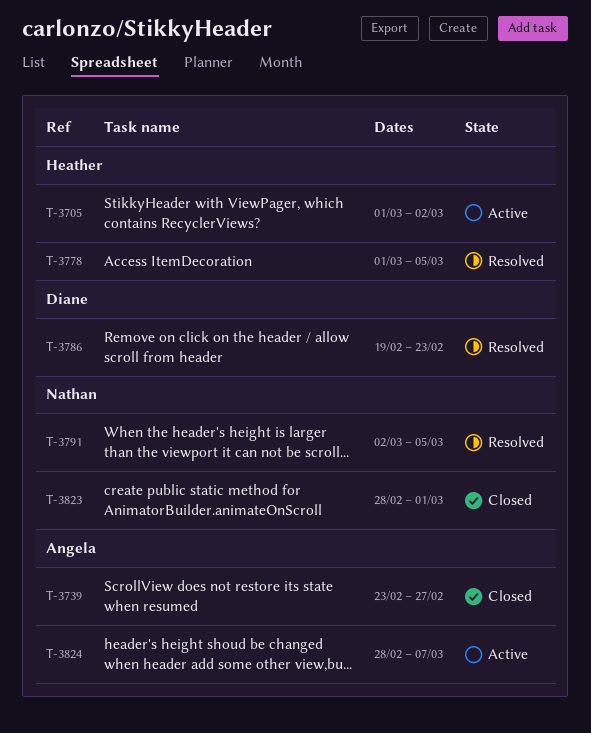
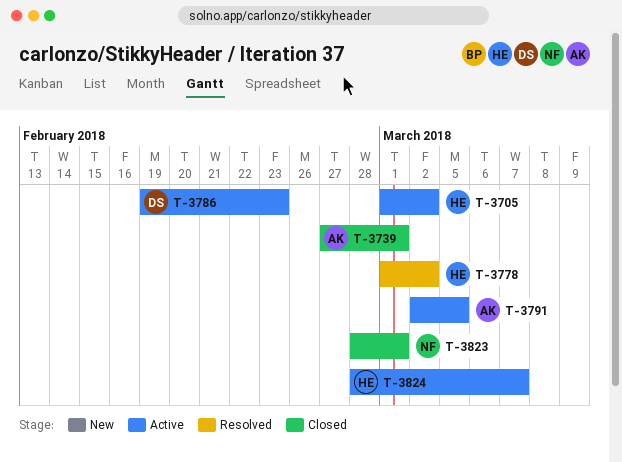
T-3739, start: Feb 23 -> Feb 27
T-3739, due: Feb 27 -> Mar 1
T-3778, due: Mar 5 -> Mar 2
T-3786, status: Resolved -> Active
T-3791, status: Resolved -> Active
T-3791, owner: Nathan -> Angela
T-3824, owner: Angela -> Heather

